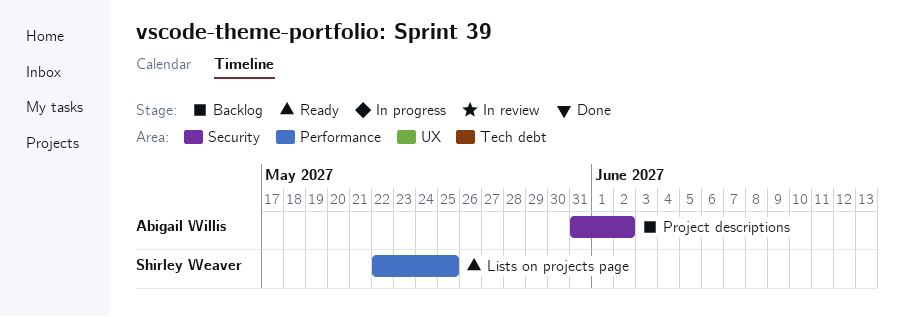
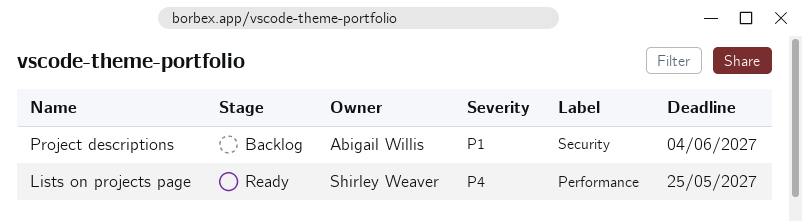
Project descriptions, due: Jun 2 -> Jun 4

